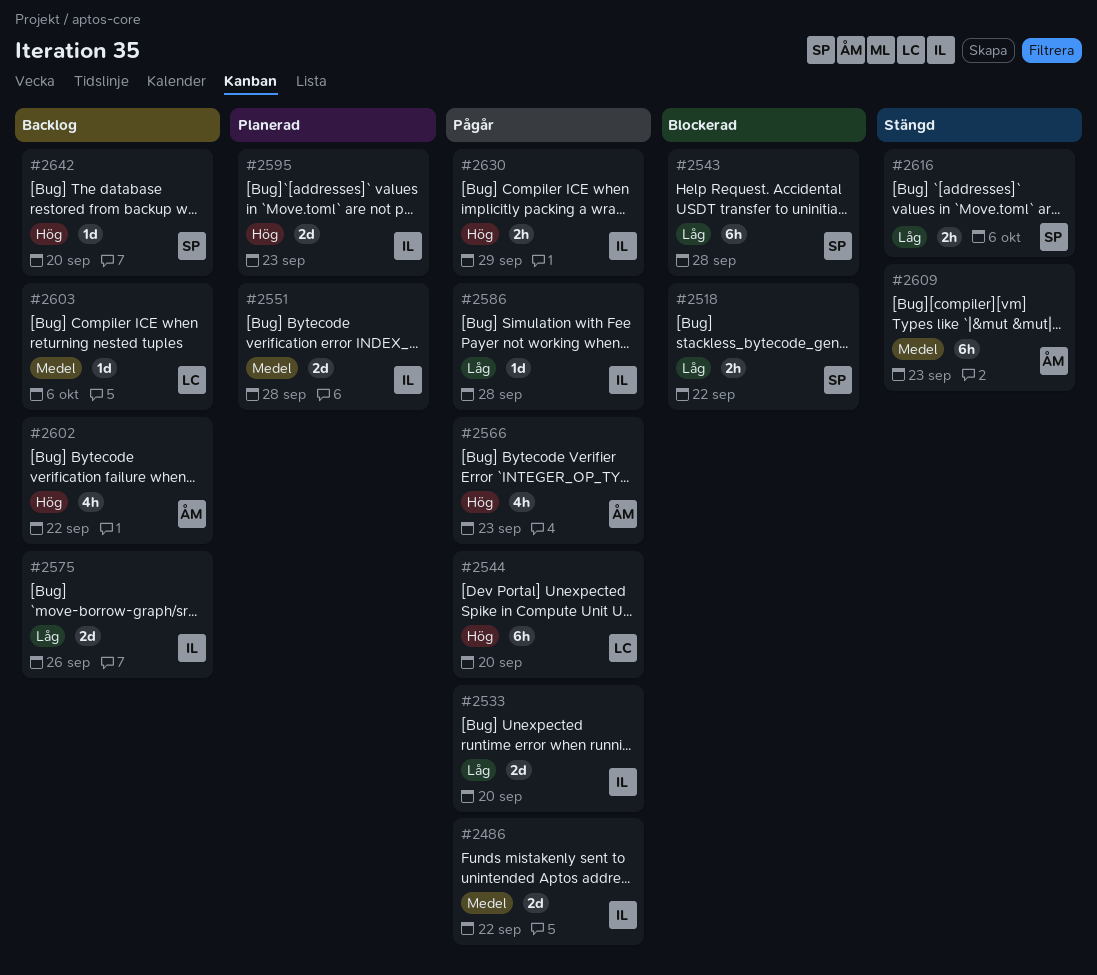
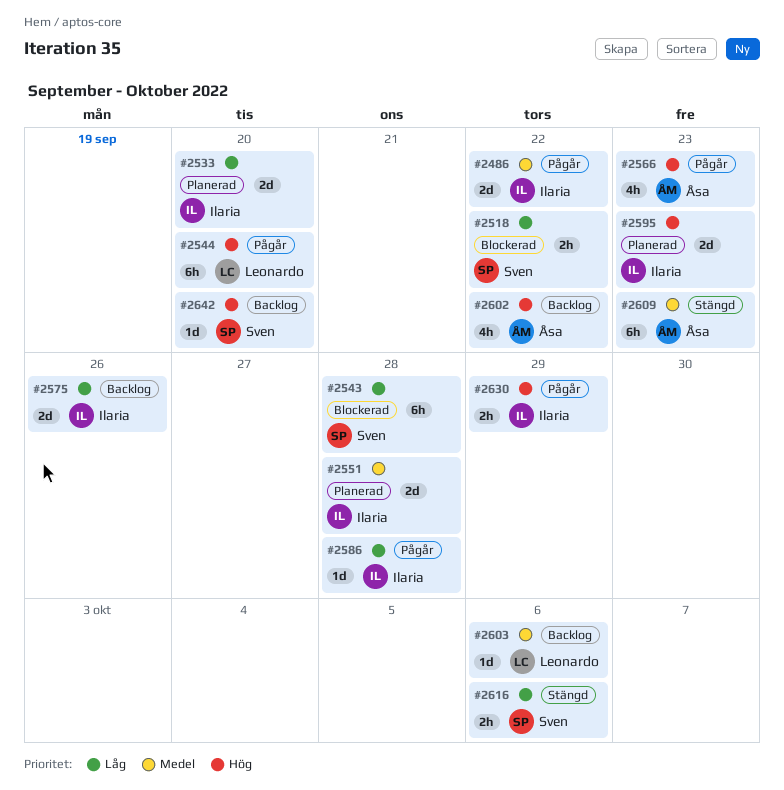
#2533, status: Pågår -> Planerad

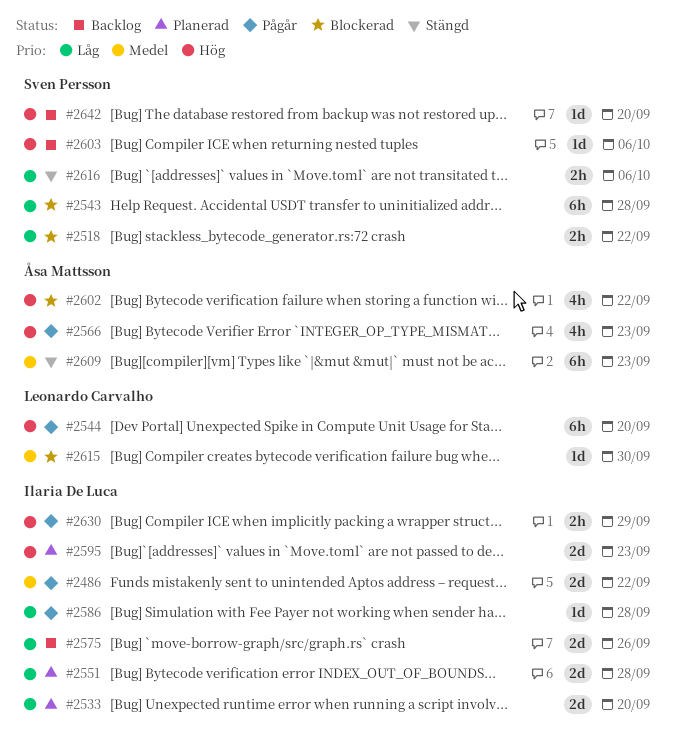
#2551, priority: Medel -> Låg
#2602, status: Backlog -> Blockerad
#2603, owner: Leonardo Carvalho -> Sven Persson
#2603, priority: Medel -> Hög
#2615: none -> present

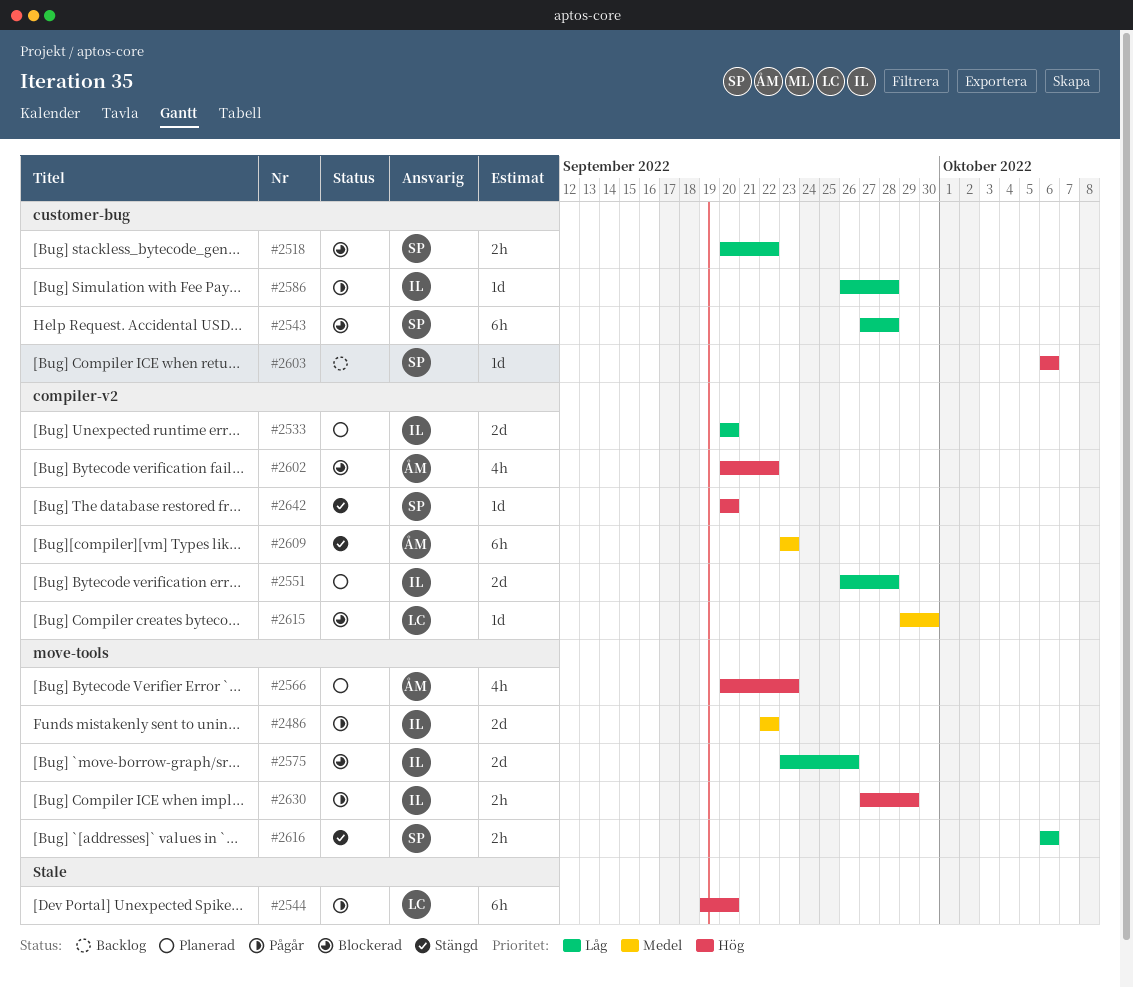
#2566, status: Pågår -> Planerad
#2575, status: Backlog -> Blockerad
#2595: present -> none
#2642, status: Backlog -> Stängd

